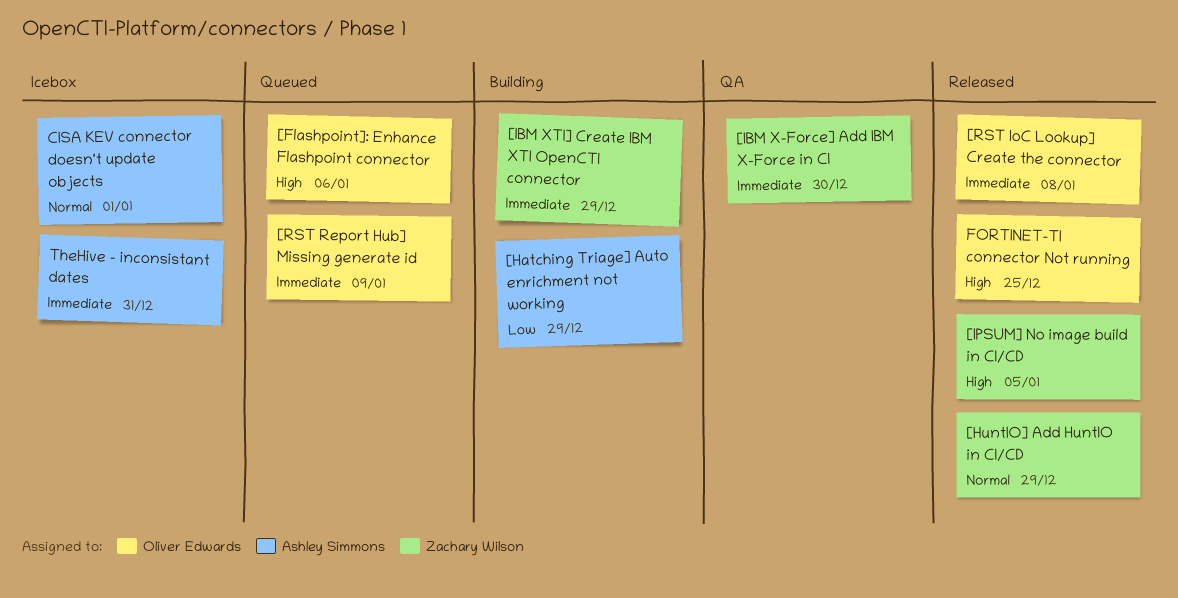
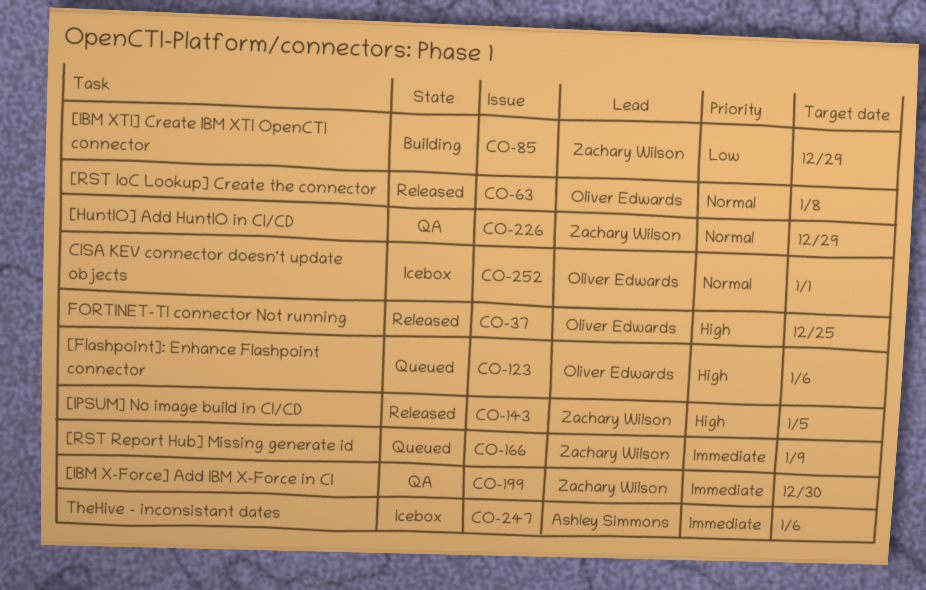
[Hatching Triage] Auto enrichment not working: present -> none
[HuntIO] Add HuntIO in CI/CD, status: Released -> QA
[IBM XTI] Create IBM XTI OpenCTI connector, priority: Immediate -> Low
[RST IoC Lookup] Create the connector, priority: Immediate -> Normal
[RST Report Hub] Missing generate id, owner: Oliver Edwards -> Zachary Wilson
CISA KEV connector doesn't update objects, owner: Ashley Simmons -> Oliver Edwards
TheHive - inconsistant dates, due: Dec 31 -> Jan 6

